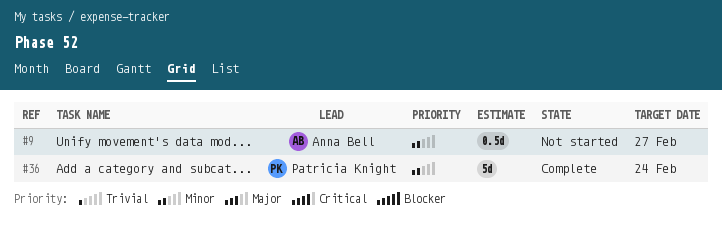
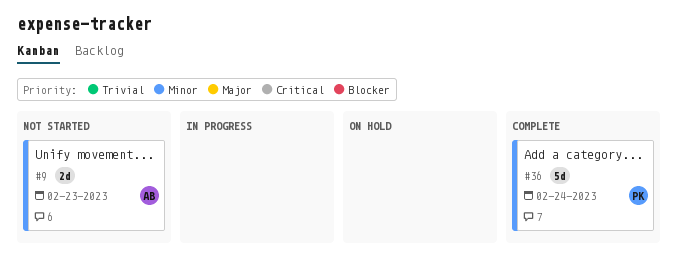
#9, estimate: 0.5d -> 2d
#9, due: Feb 27 -> Feb 23

